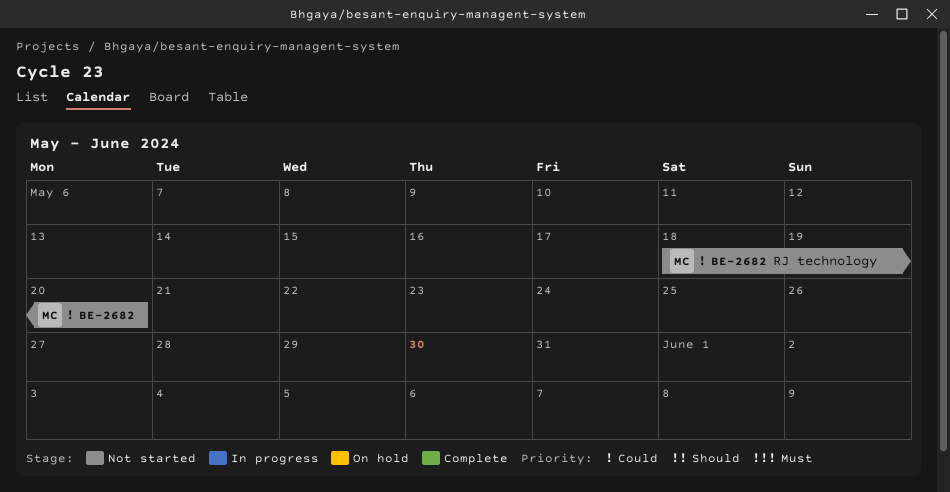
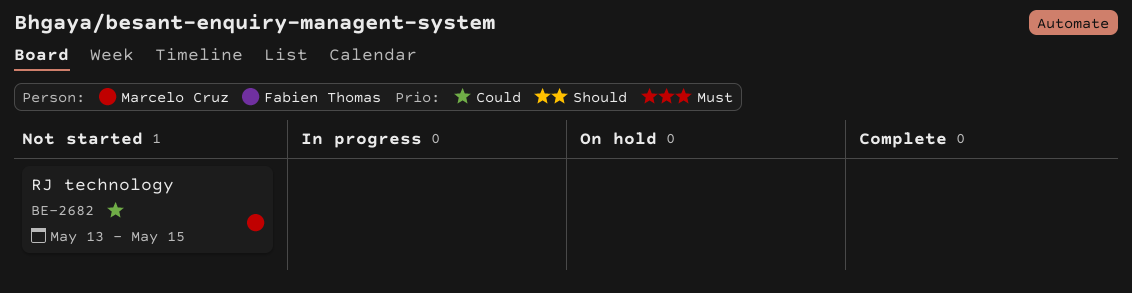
BE-2682, start: May 18 -> May 13
BE-2682, due: May 20 -> May 15

